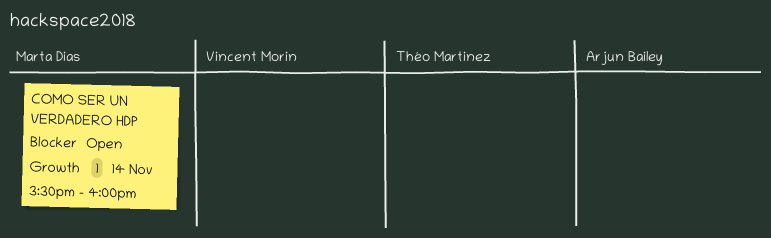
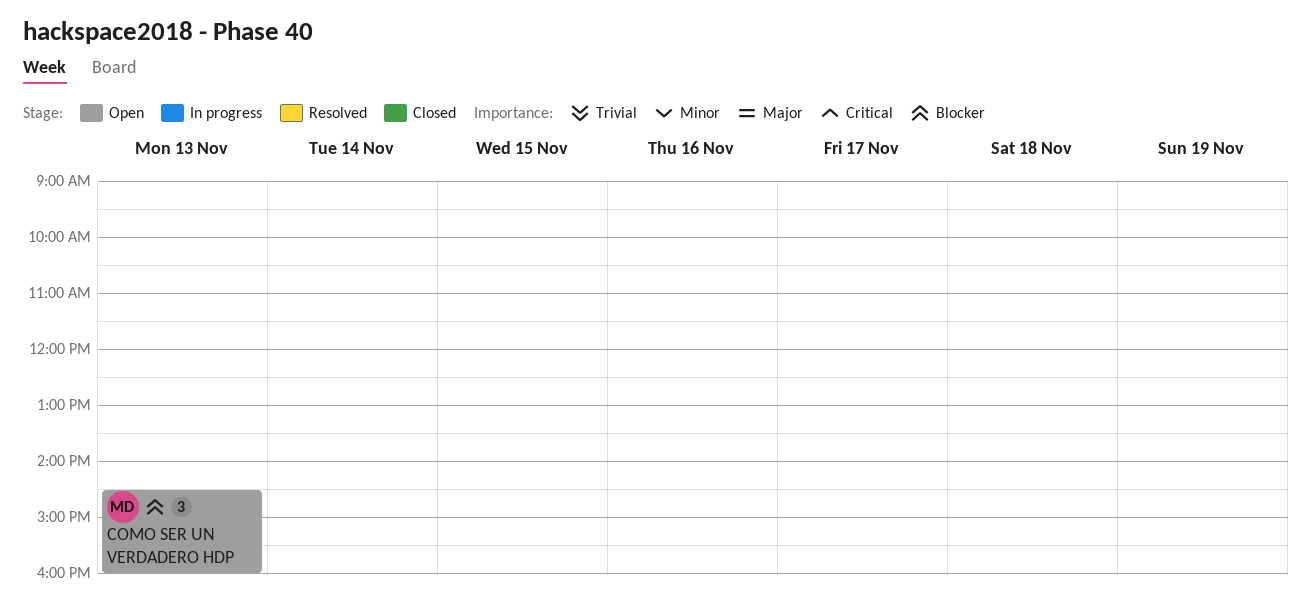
COMO SER UN VERDADERO HDP, estimate: 1 -> 3
COMO SER UN VERDADERO HDP, day: Nov 14 -> Nov 13
COMO SER UN VERDADERO HDP, begins: 15:30 -> 14:30

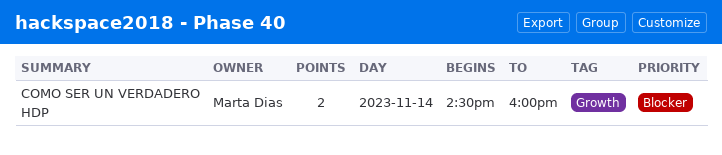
COMO SER UN VERDADERO HDP, estimate: 3 -> 2
COMO SER UN VERDADERO HDP, day: Nov 13 -> Nov 14

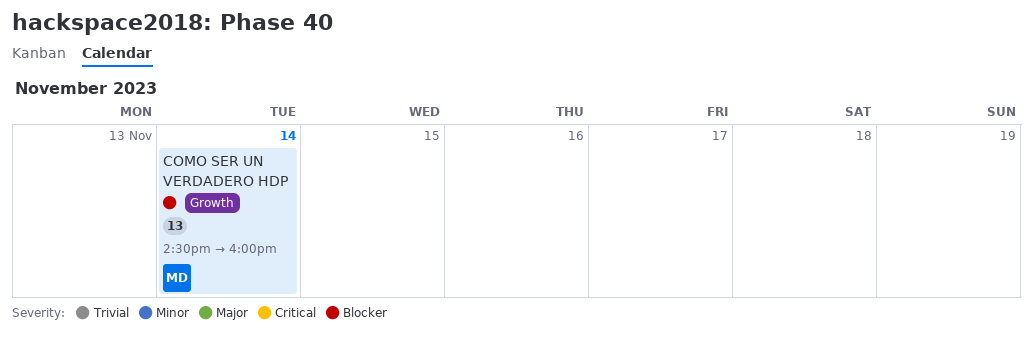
COMO SER UN VERDADERO HDP, estimate: 2 -> 13

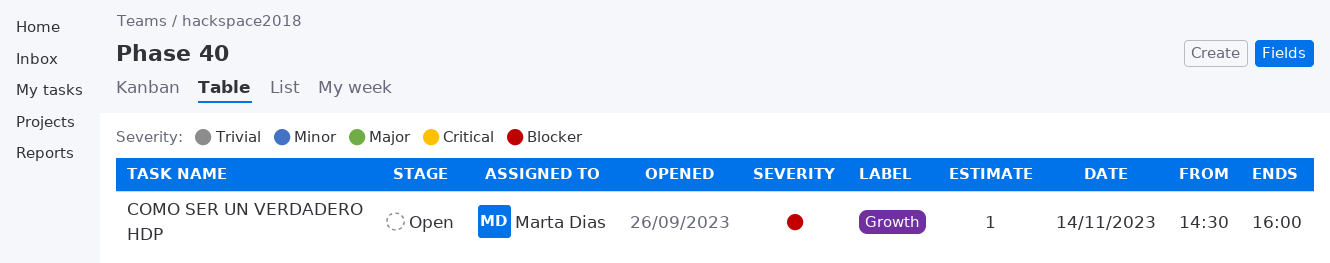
COMO SER UN VERDADERO HDP, estimate: 13 -> 1

